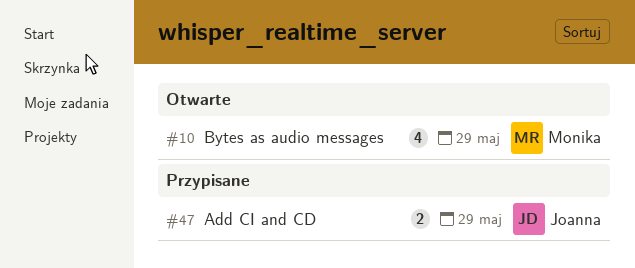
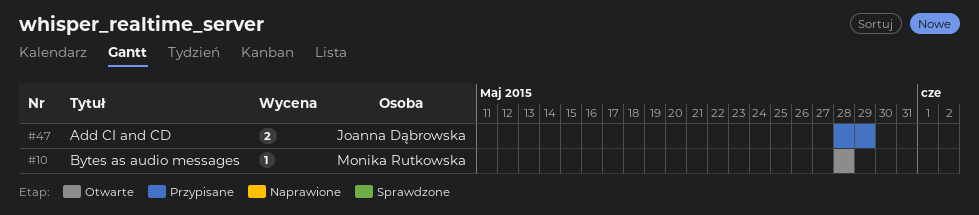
#10, estimate: 4 -> 1
#10, due: May 29 -> May 28

